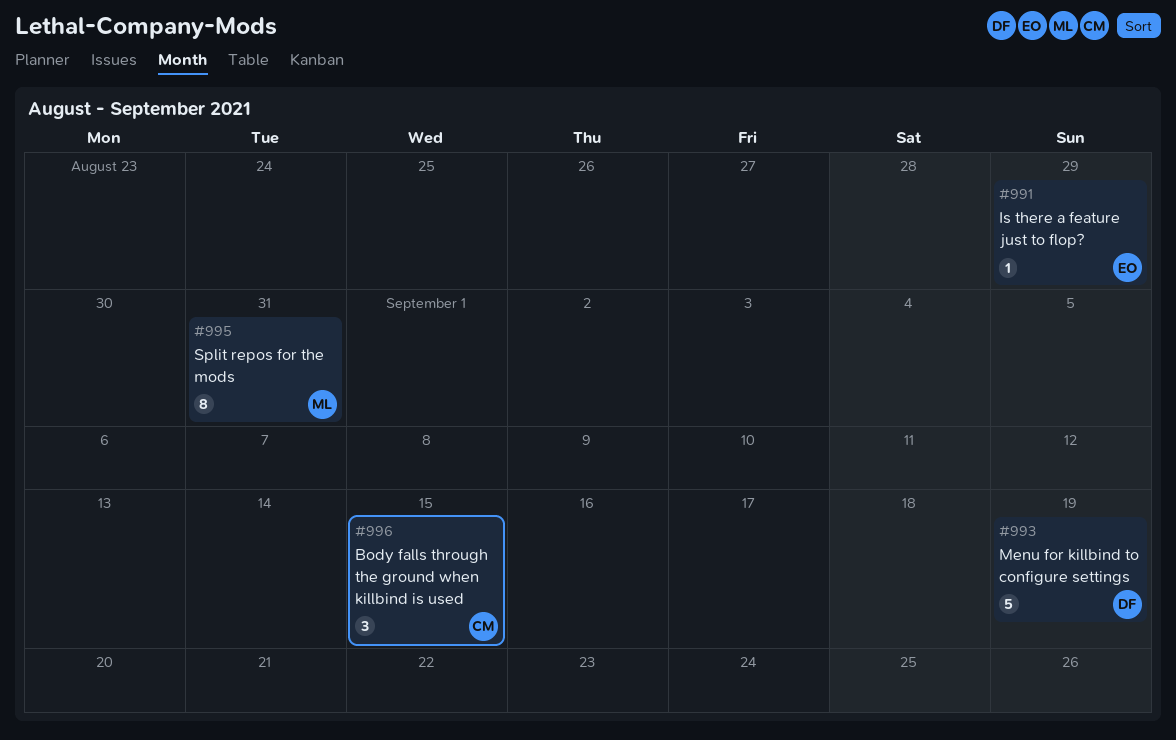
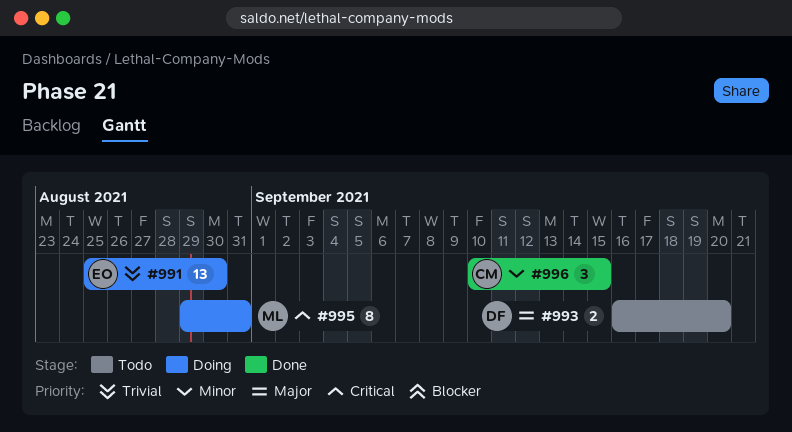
#991, estimate: 1 -> 13
#991, due: Aug 29 -> Aug 30
#993, estimate: 5 -> 2
#993, due: Sep 19 -> Sep 20

